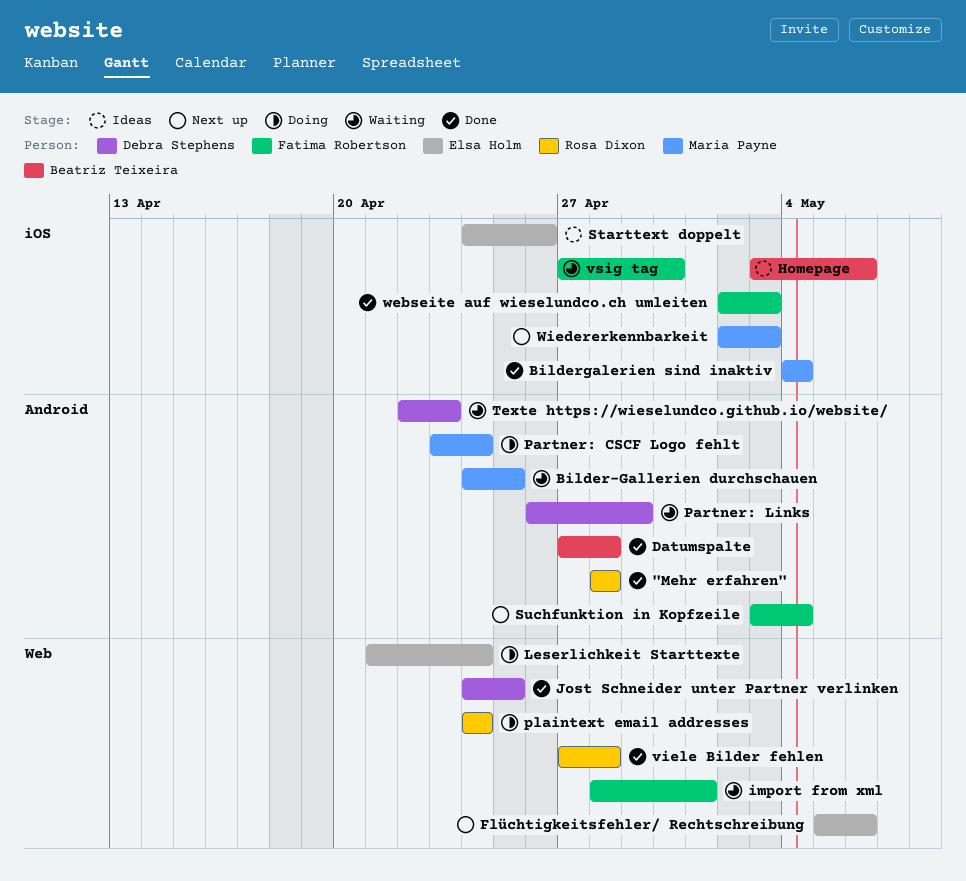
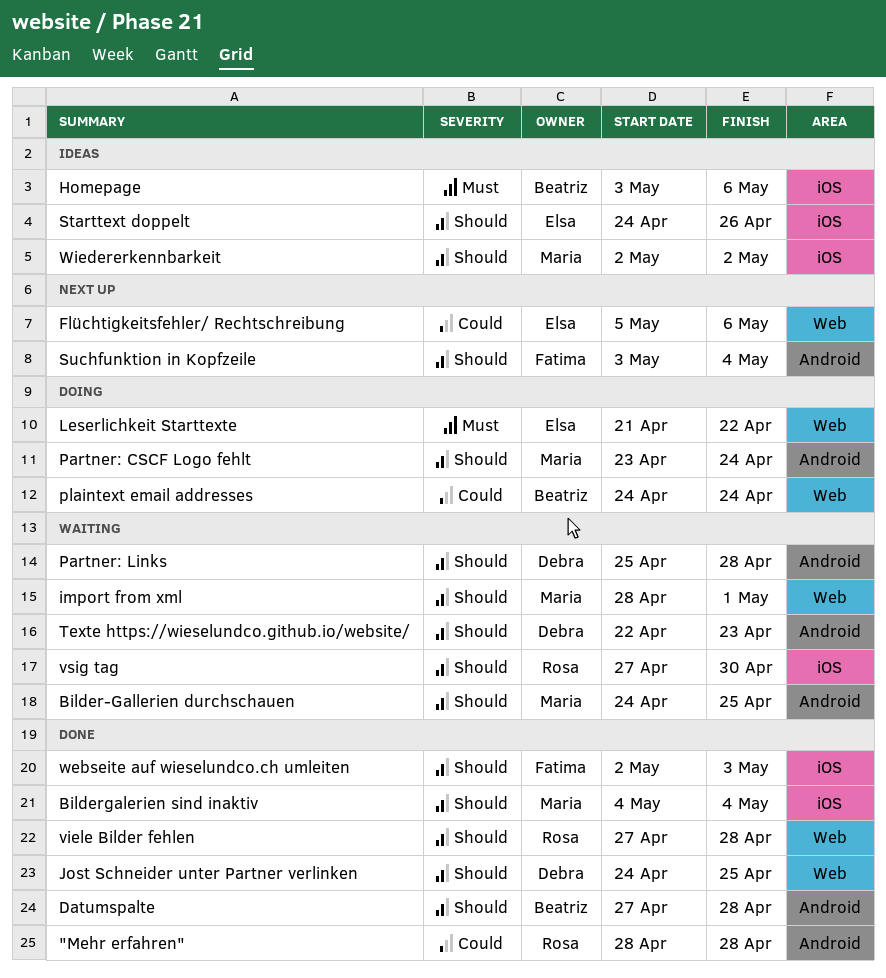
import from xml, owner: Fatima Robertson -> Maria Payne
Leserlichkeit Starttexte, due: Apr 24 -> Apr 22
Partner: Links, start: Apr 26 -> Apr 25
Partner: Links, due: Apr 29 -> Apr 28
plaintext email addresses, owner: Rosa Dixon -> Beatriz Teixeira
vsig tag, owner: Fatima Robertson -> Rosa Dixon
Wiedererkennbarkeit, status: Next up -> Ideas
Wiedererkennbarkeit, due: May 3 -> May 2

